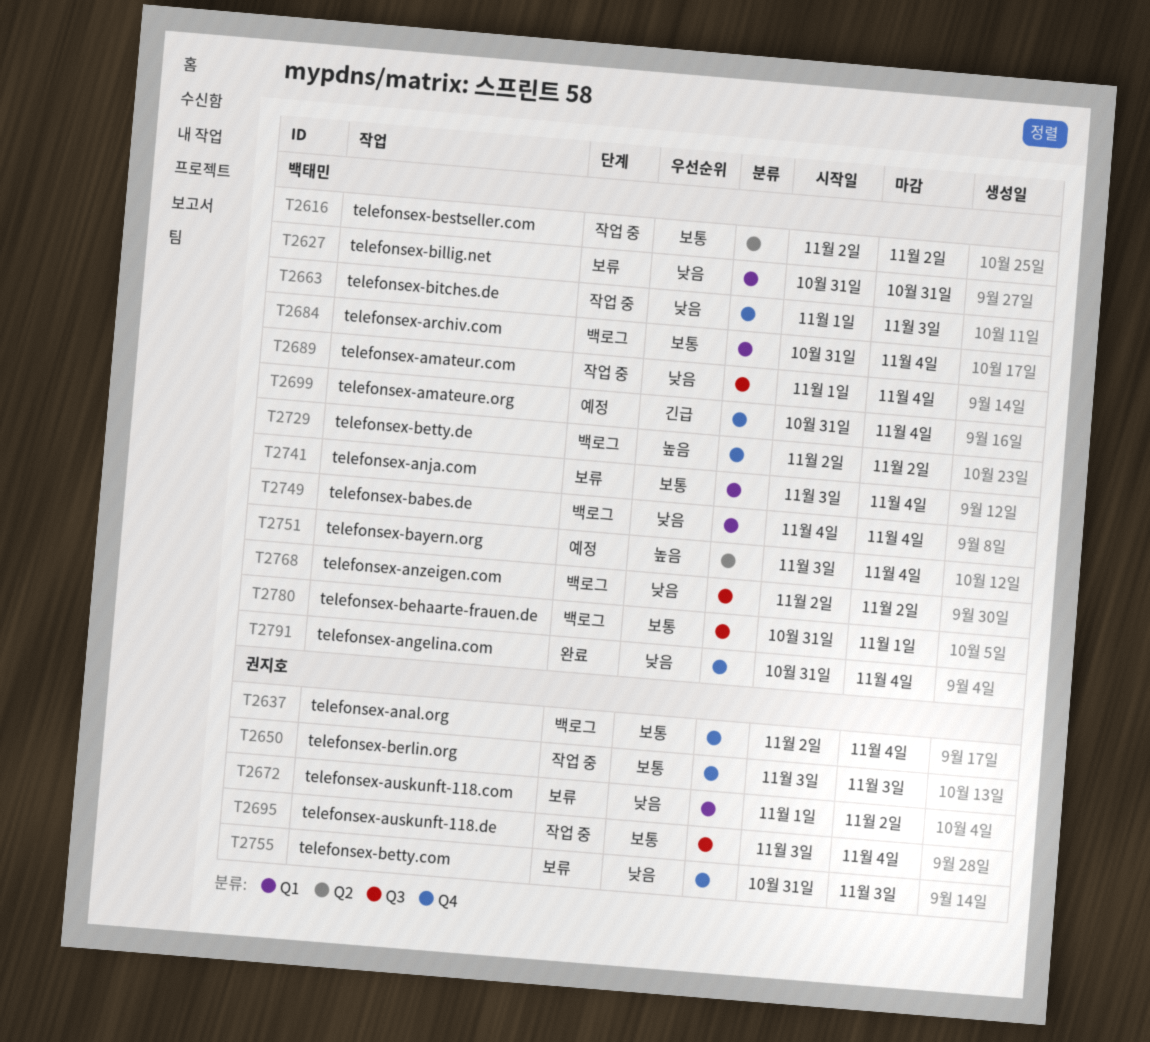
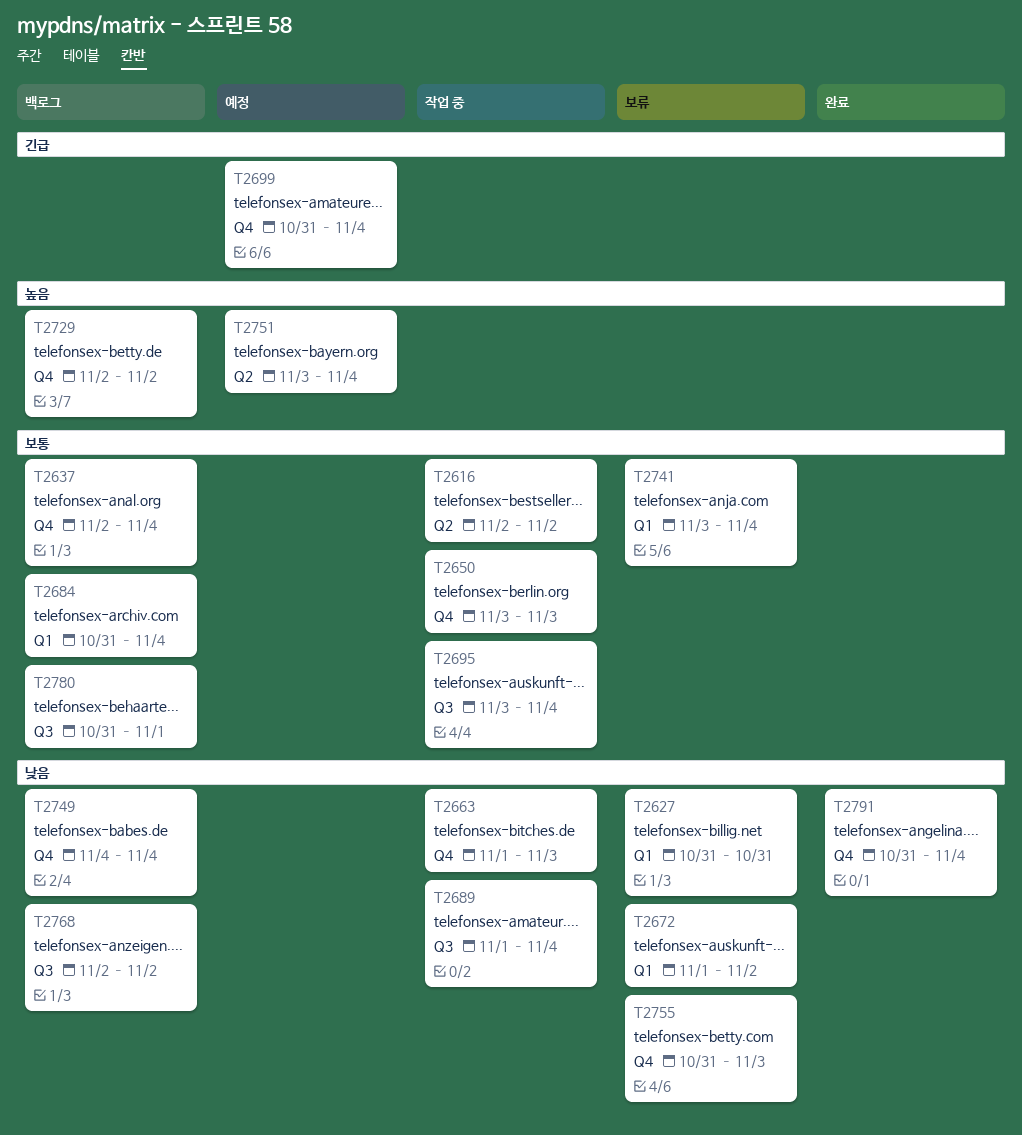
T2749, label: Q1 -> Q4

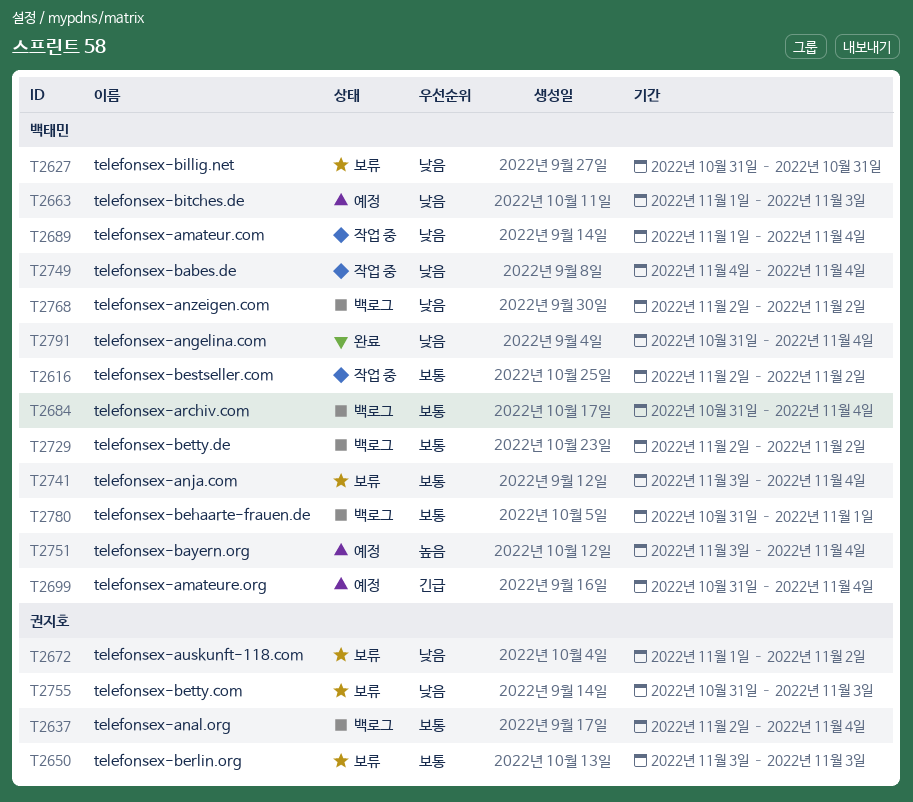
T2650, status: 작업 중 -> 보류
T2663, status: 작업 중 -> 예정
T2695: present -> none
T2729, priority: 높음 -> 보통
T2749, status: 백로그 -> 작업 중

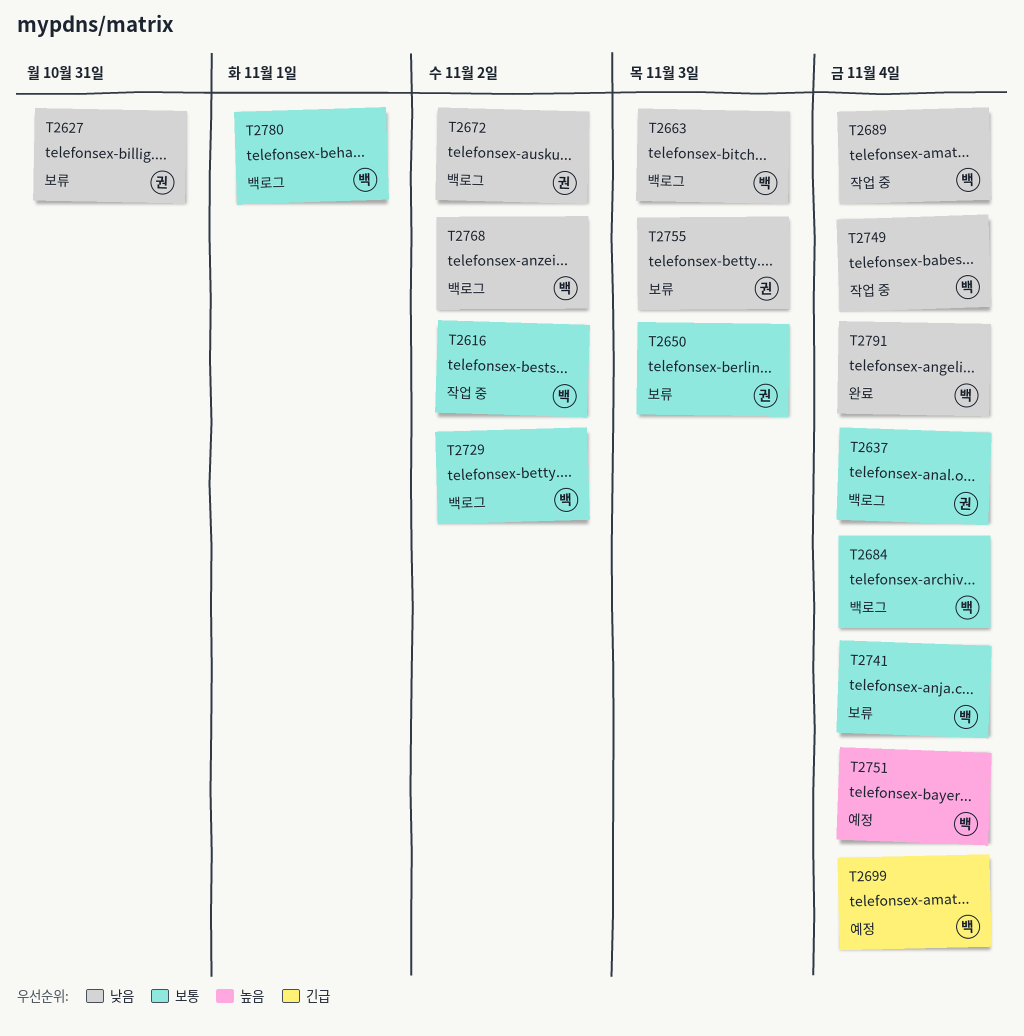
T2627, owner: 백태민 -> 권지호
T2663, status: 예정 -> 백로그
T2672, status: 보류 -> 백로그

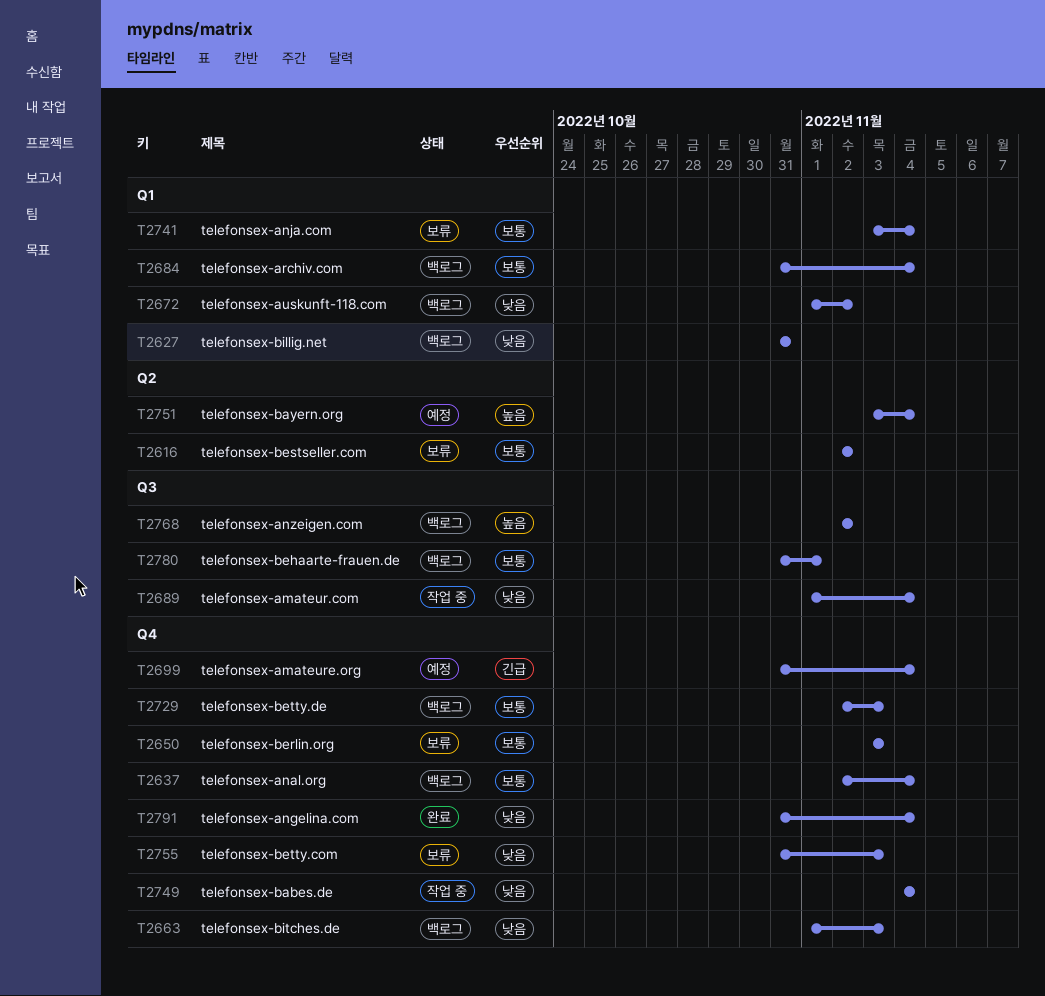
T2616, status: 작업 중 -> 보류
T2627, status: 보류 -> 백로그
T2729, due: Nov 2 -> Nov 3
T2768, priority: 낮음 -> 높음

